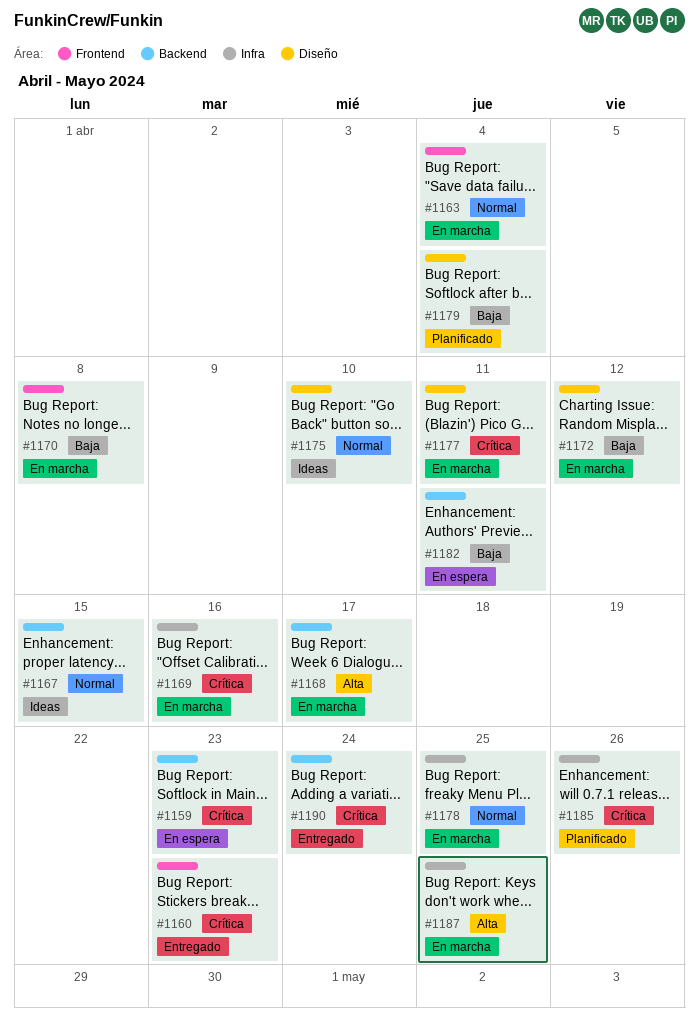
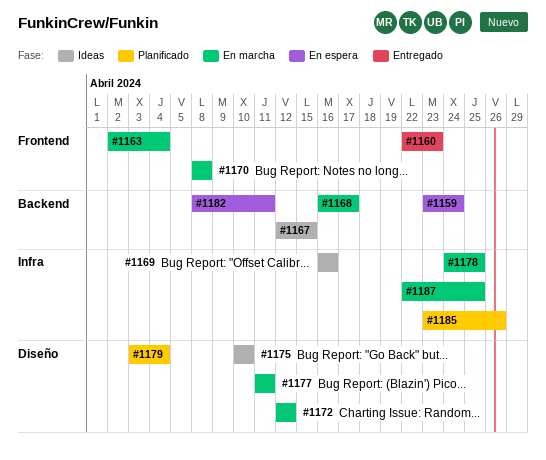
#1159, due: Apr 23 -> Apr 24
#1169, status: En marcha -> Ideas
#1190: present -> none

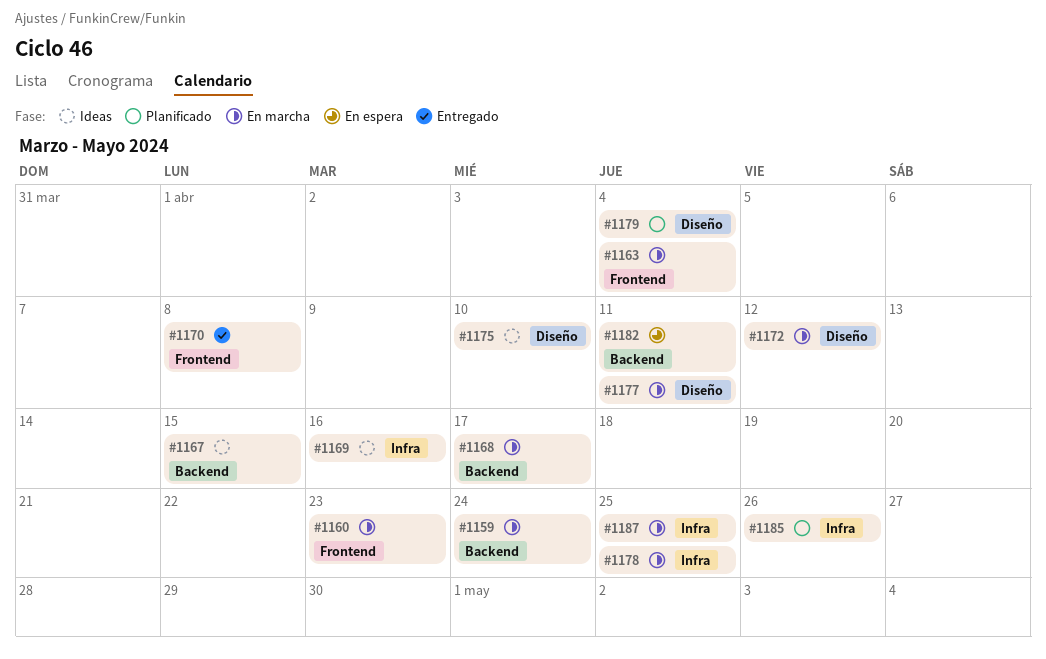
#1159, status: En espera -> En marcha
#1160, status: Entregado -> En marcha
#1170, status: En marcha -> Entregado

